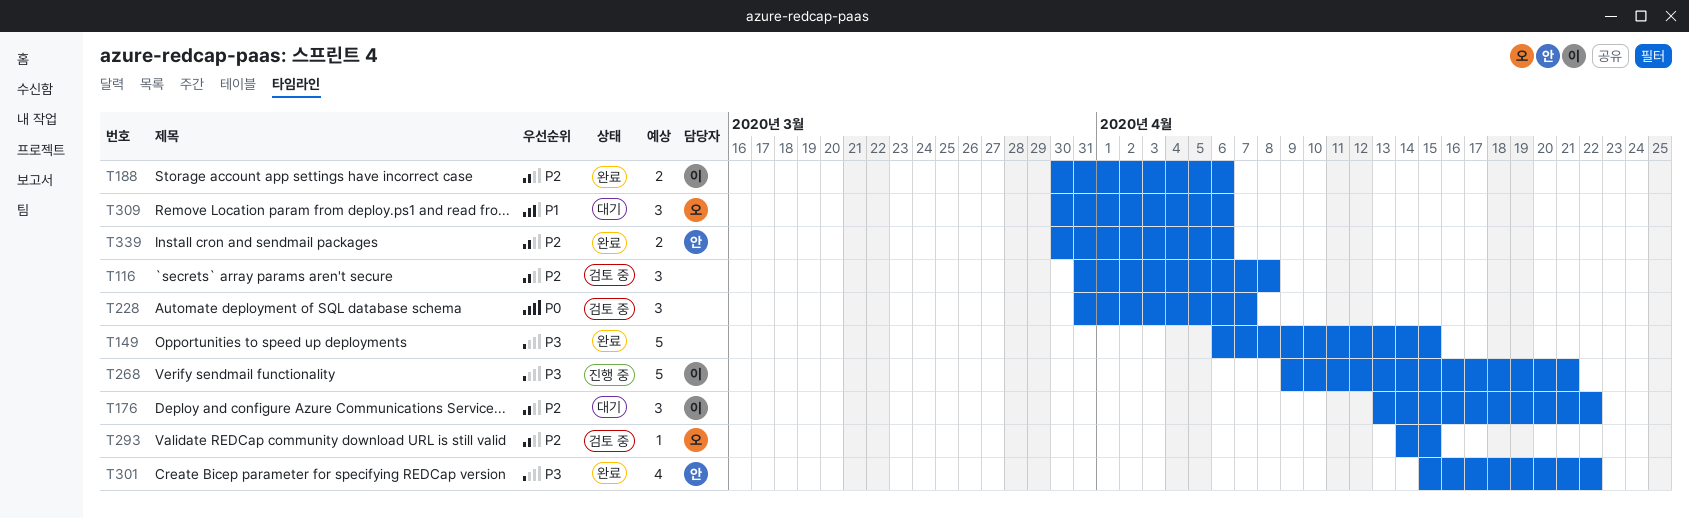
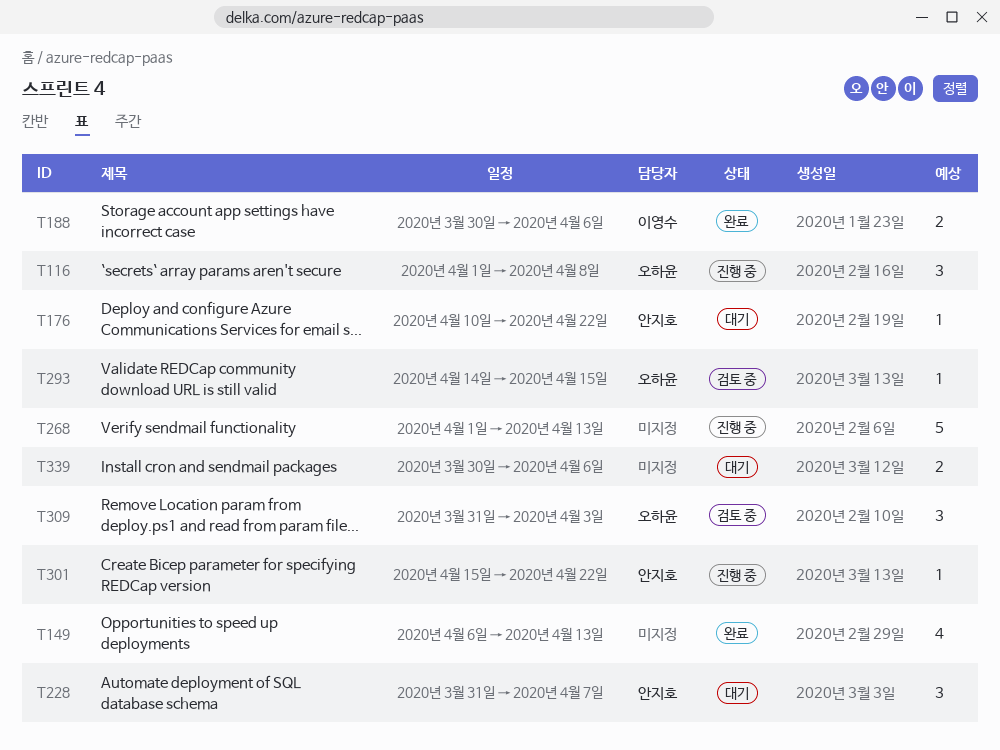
T116, status: 검토 중 -> 진행 중
T116, owner: none -> 오하윤
T116, start: Mar 31 -> Apr 1
T149, estimate: 5 -> 4
T149, due: Apr 15 -> Apr 13
T176, owner: 이영수 -> 안지호
T176, estimate: 3 -> 1
T176, start: Apr 13 -> Apr 10
T228, status: 검토 중 -> 대기
T228, owner: none -> 안지호
T268, owner: 이영수 -> none
T268, start: Apr 9 -> Apr 1
T268, due: Apr 21 -> Apr 13
T301, status: 완료 -> 진행 중
T301, estimate: 4 -> 1
T309, status: 대기 -> 검토 중
T309, start: Mar 30 -> Mar 31
T309, due: Apr 6 -> Apr 3
T339, status: 완료 -> 대기
T339, owner: 안지호 -> none

